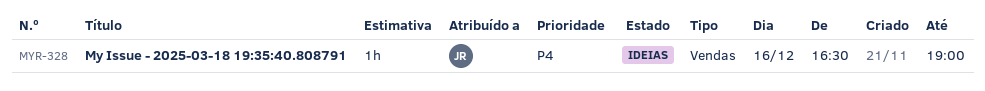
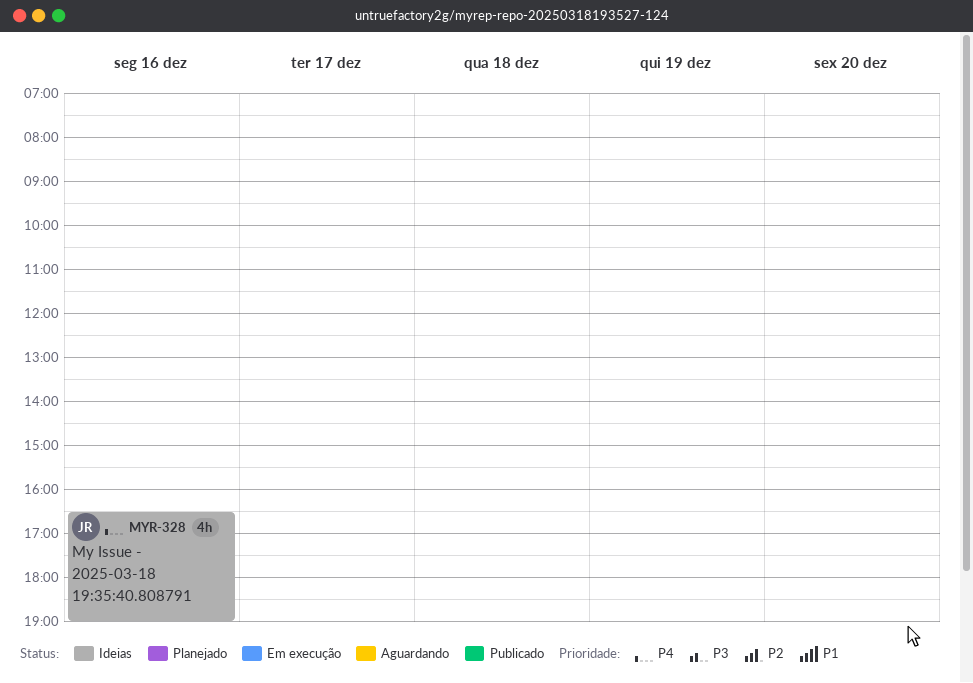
MYR-328, estimate: 1h -> 4h

